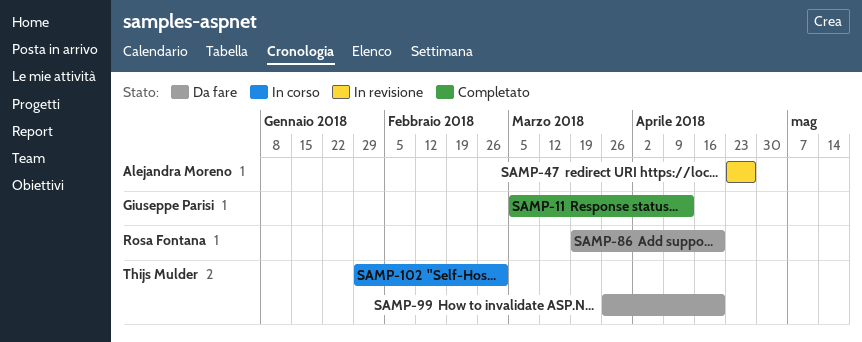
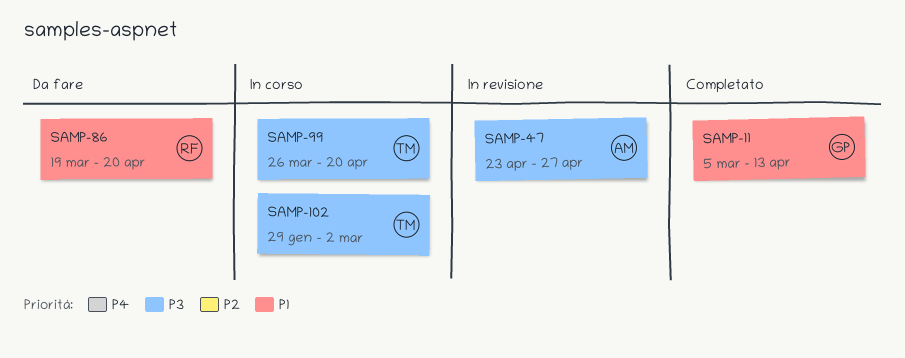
SAMP-99, status: Da fare -> In corso

